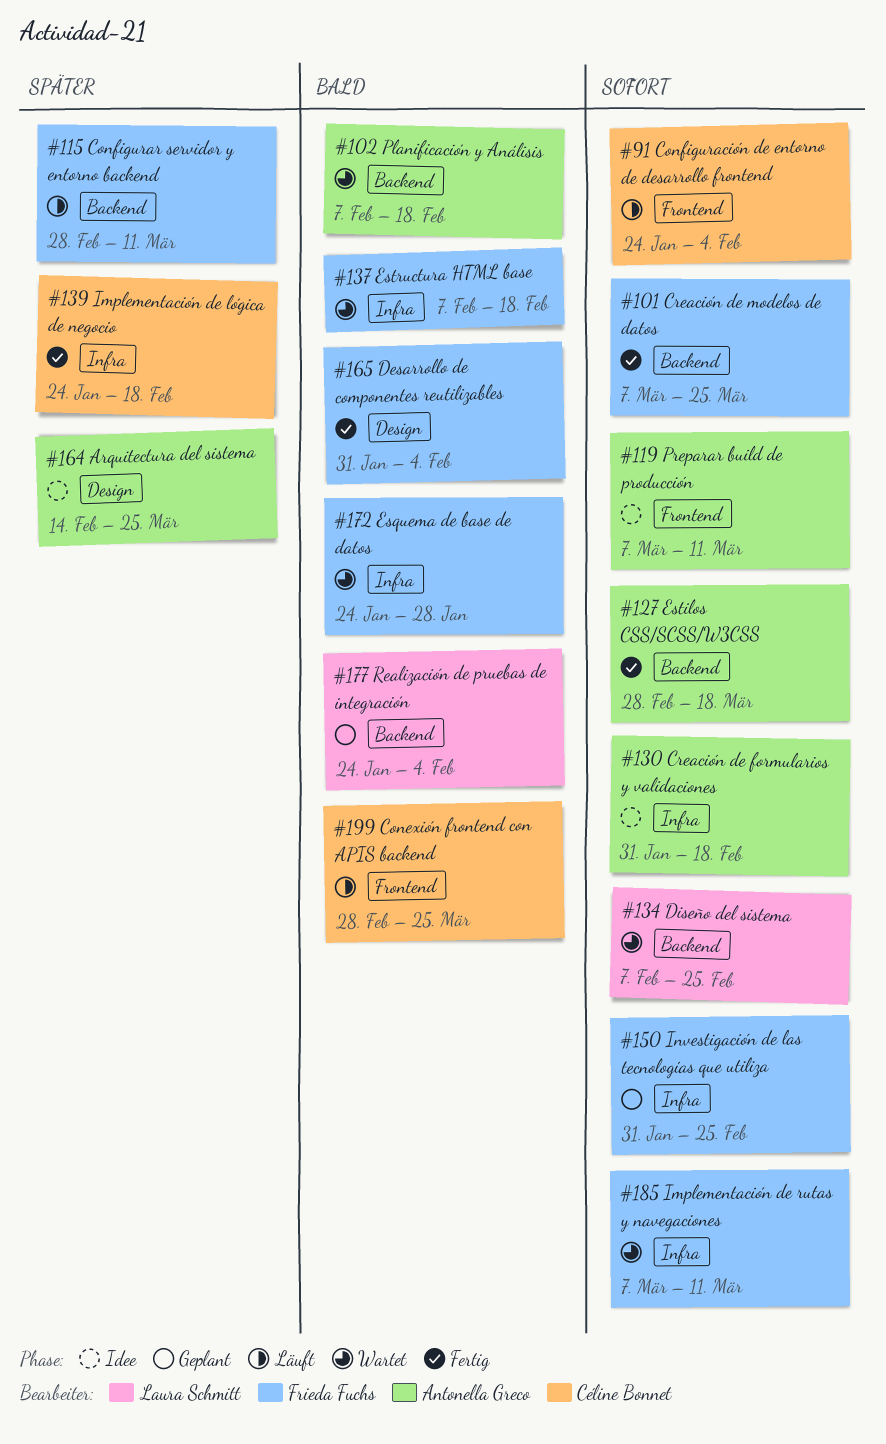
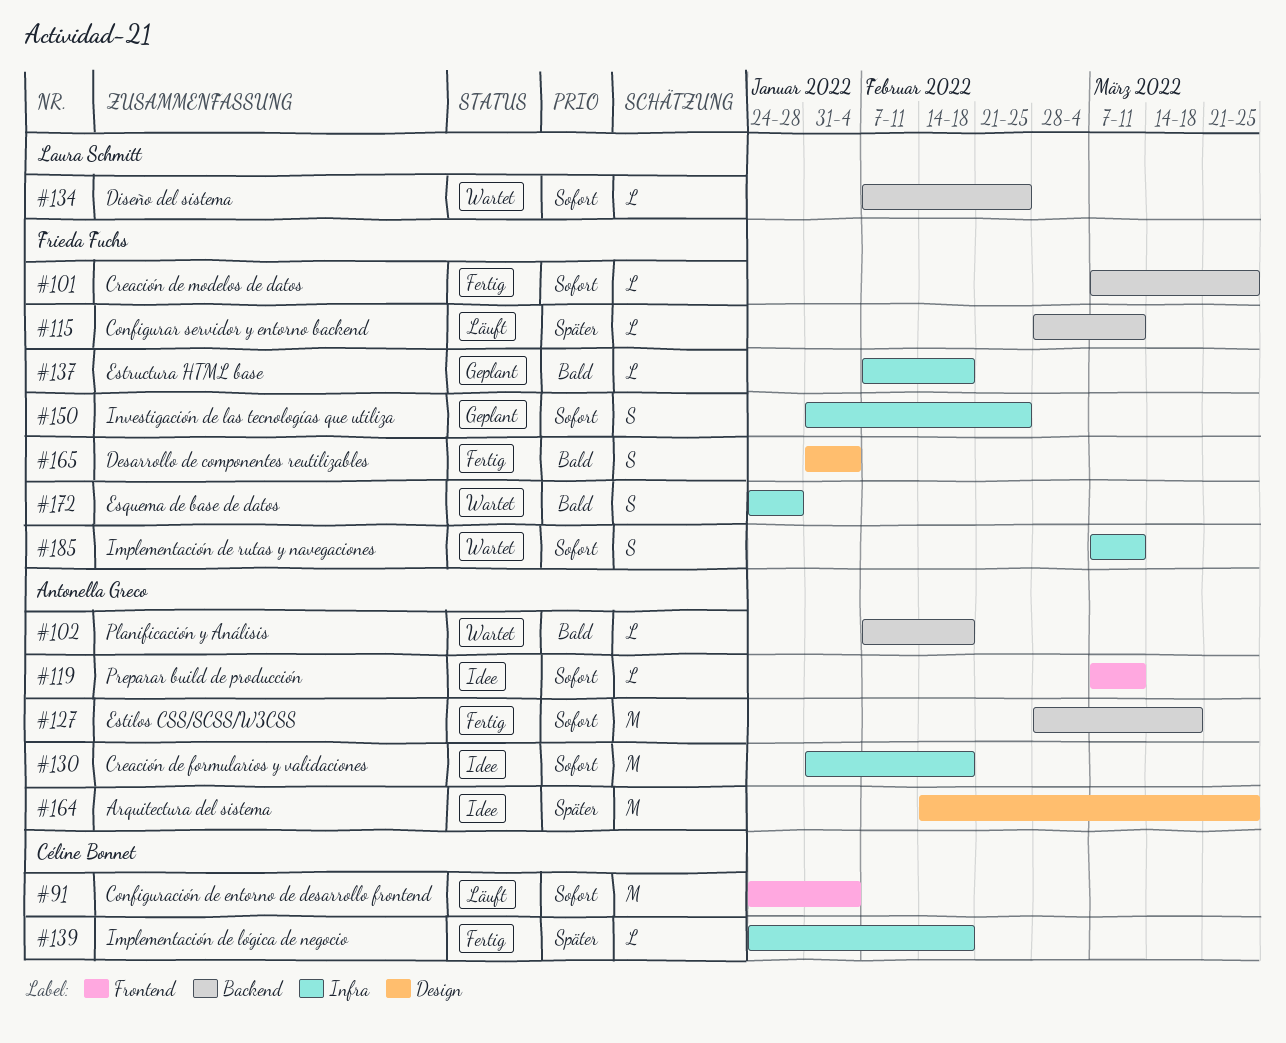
#137, status: Wartet -> Geplant
#177: present -> none
#199: present -> none

